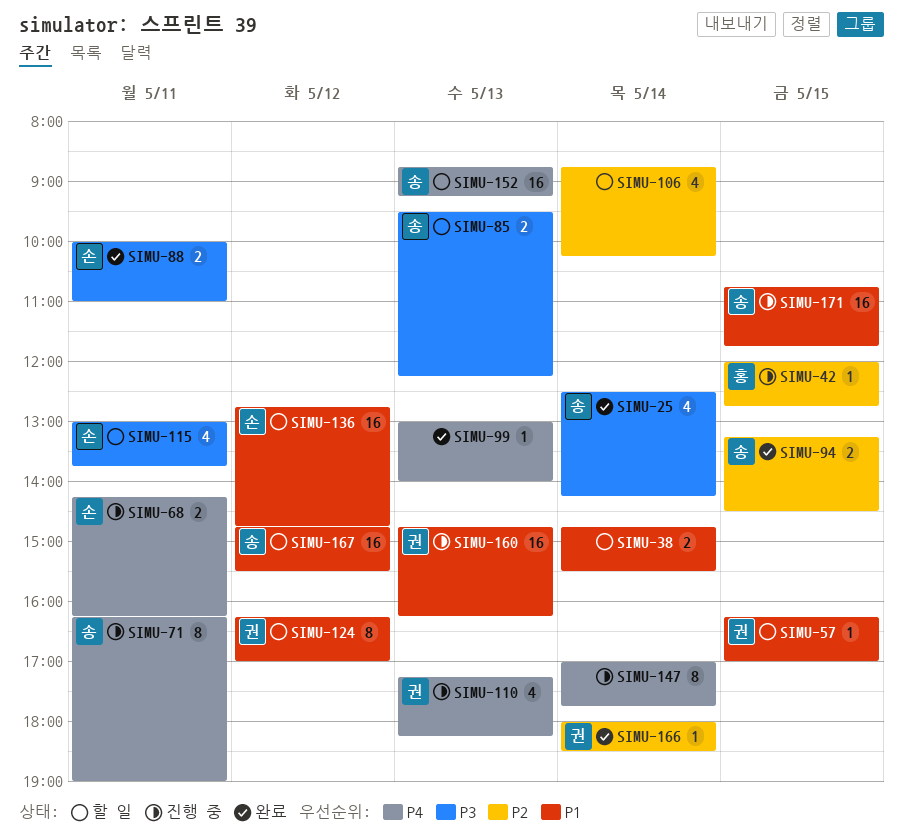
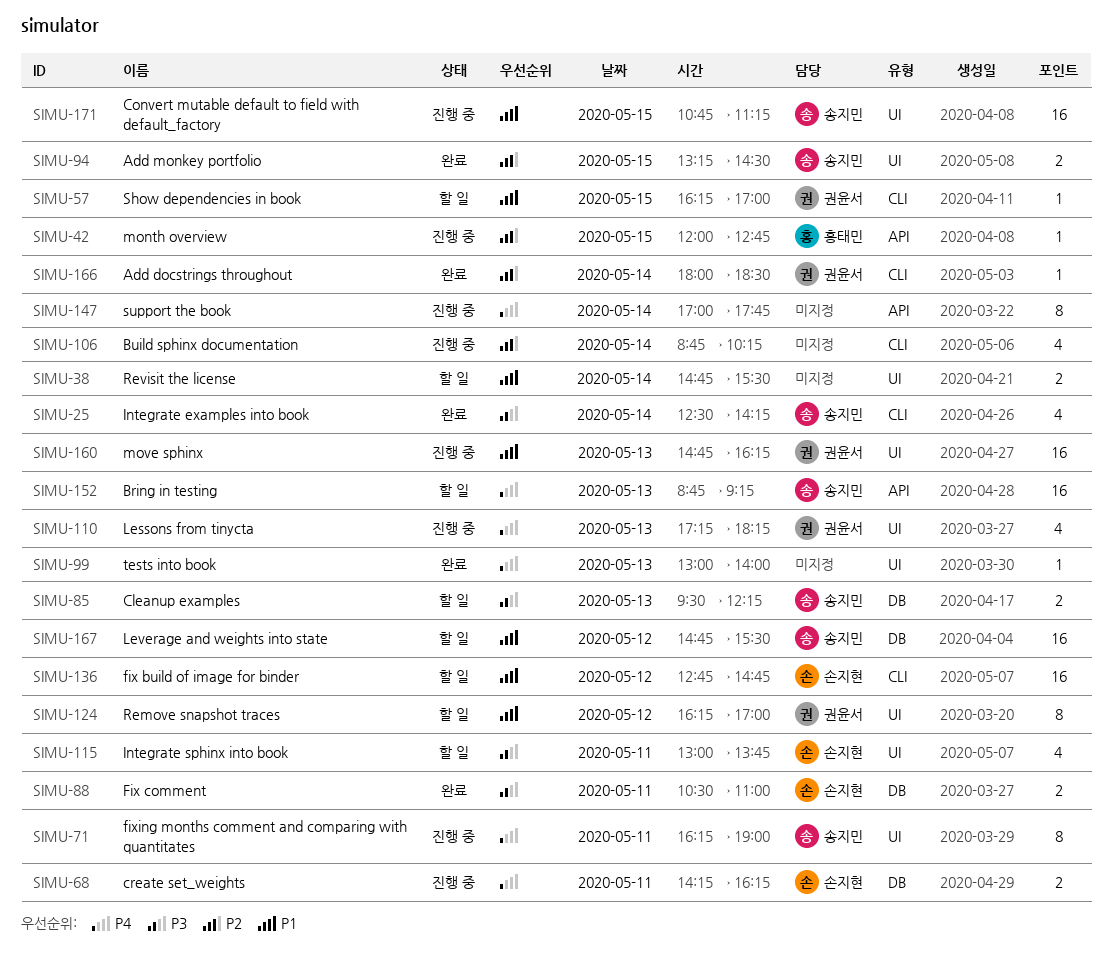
SIMU-88, begins: 10:00 -> 10:30
SIMU-106, status: 할 일 -> 진행 중
SIMU-171, ends: 11:45 -> 11:15

